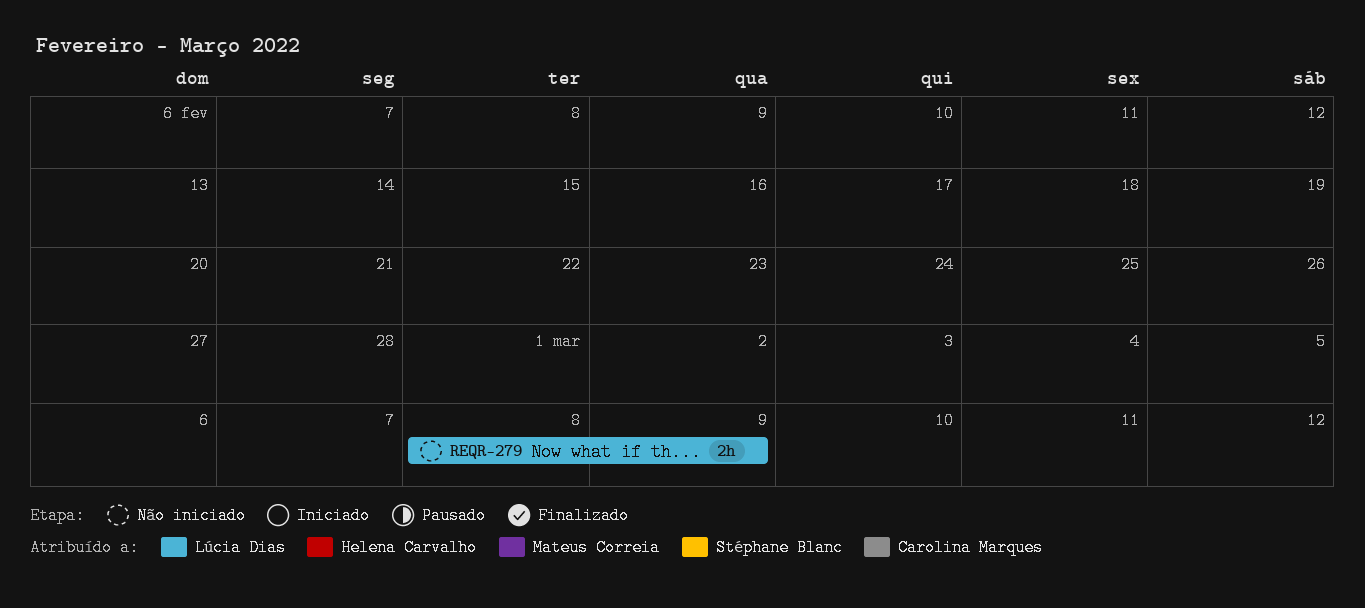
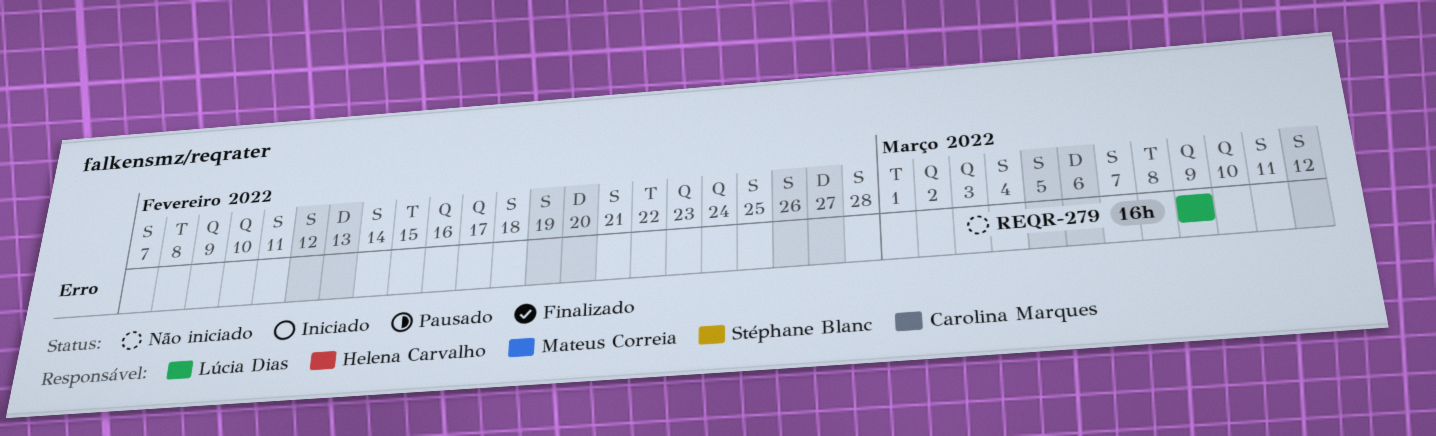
REQR-279, estimate: 2h -> 16h
REQR-279, start: Mar 8 -> Mar 9

